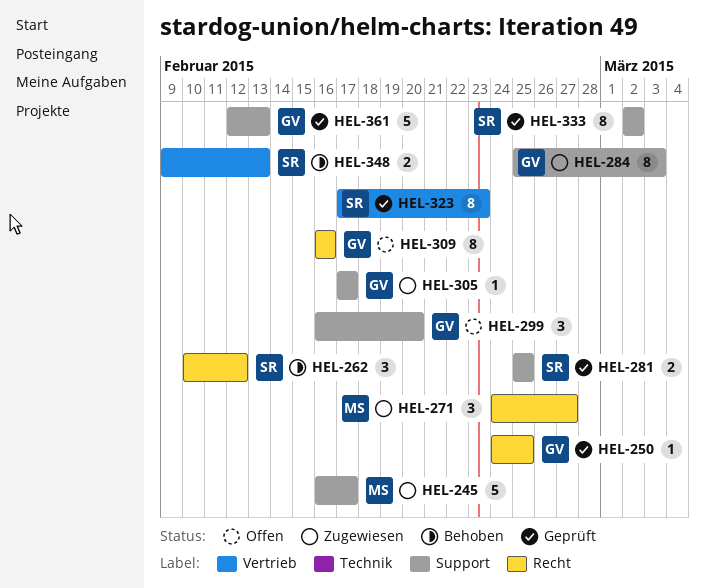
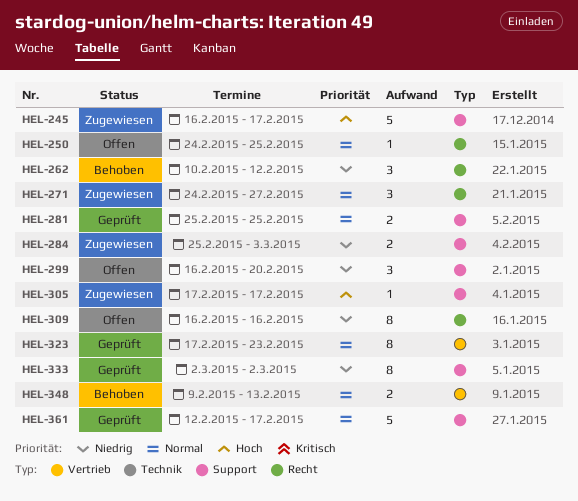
HEL-250, status: Geprüft -> Offen
HEL-284, estimate: 8 -> 2
HEL-361, due: Feb 13 -> Feb 17

